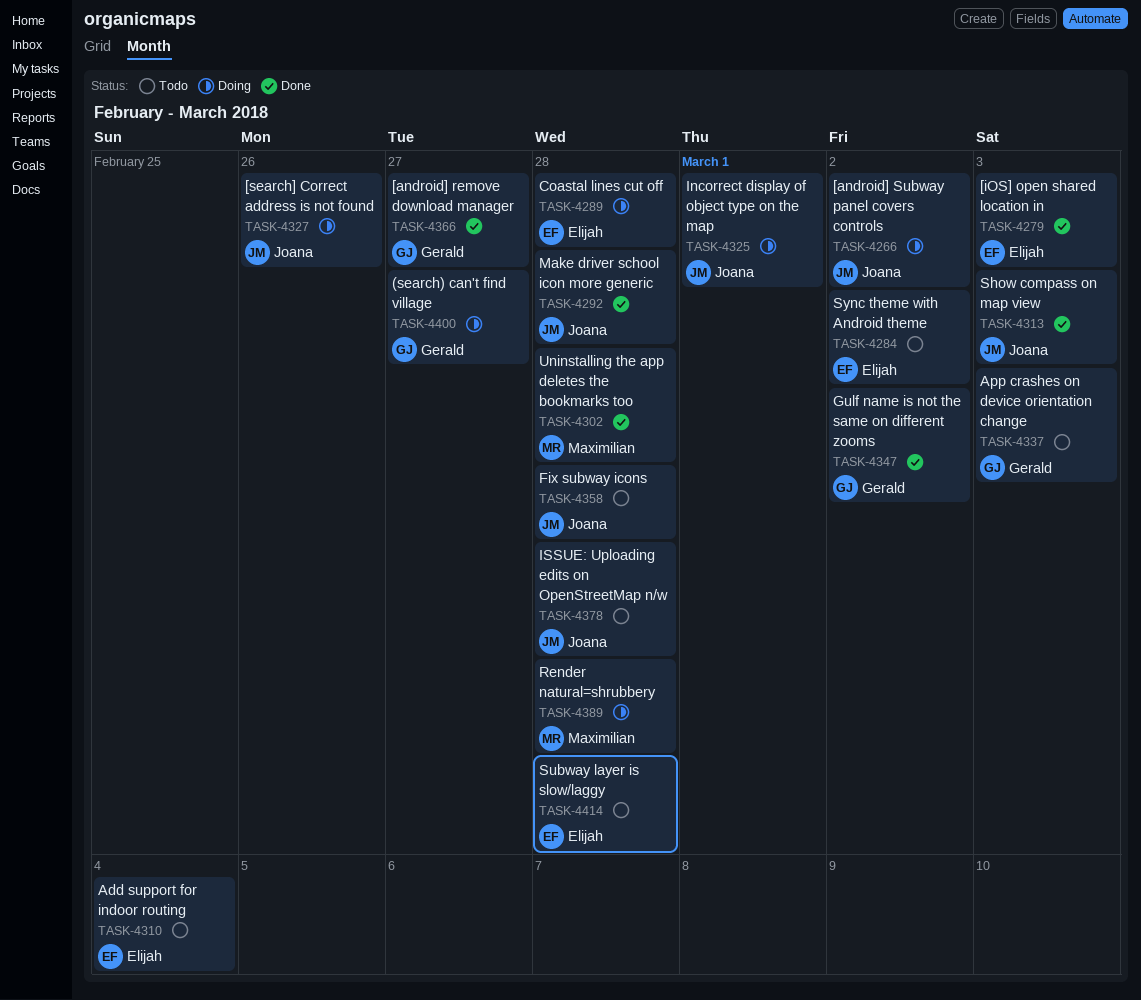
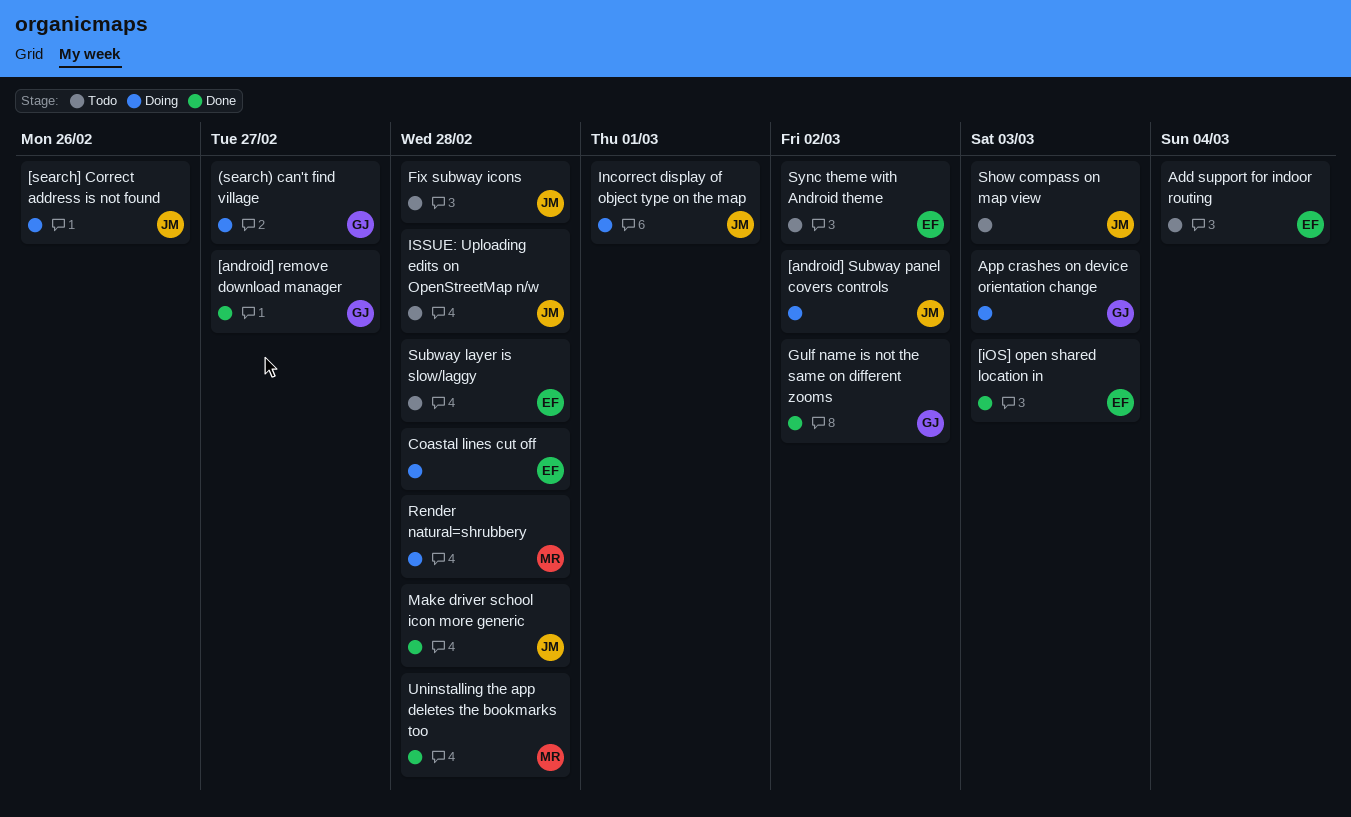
App crashes on device orientation change, status: Todo -> Doing
Show compass on map view, status: Done -> Todo

